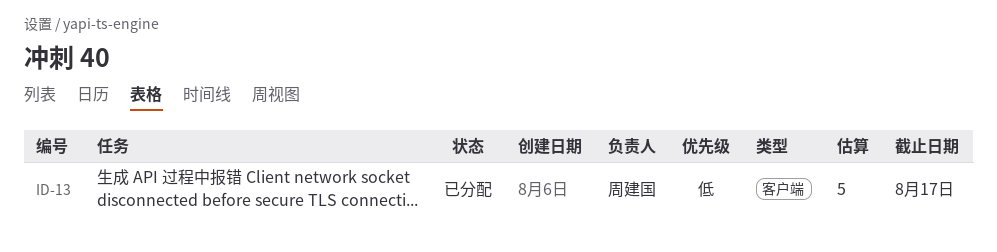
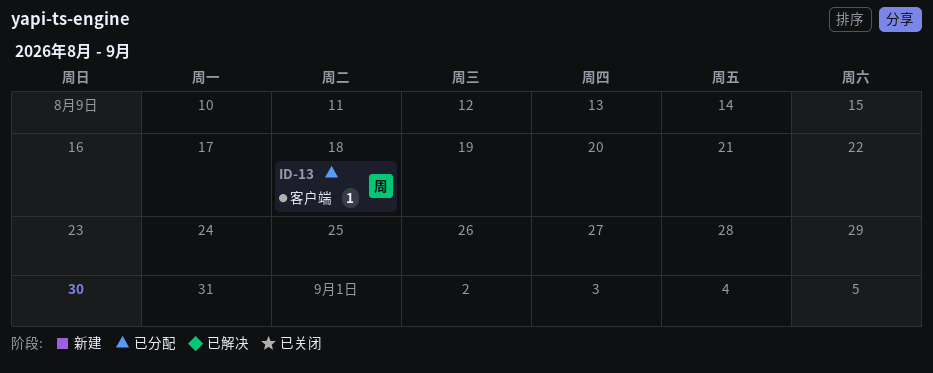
ID-13, estimate: 5 -> 1
ID-13, due: Aug 17 -> Aug 18

